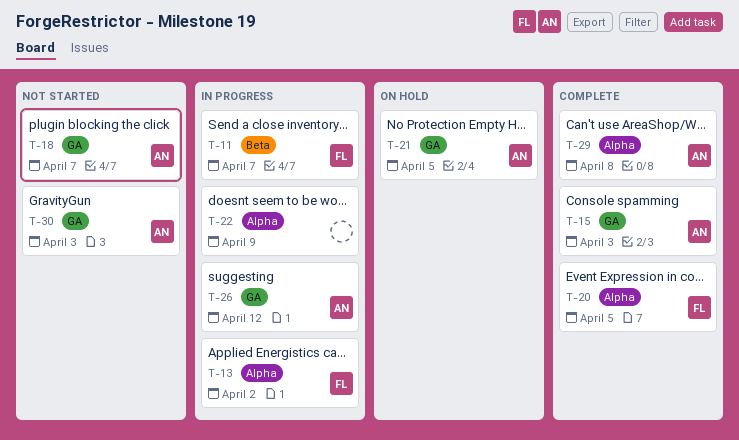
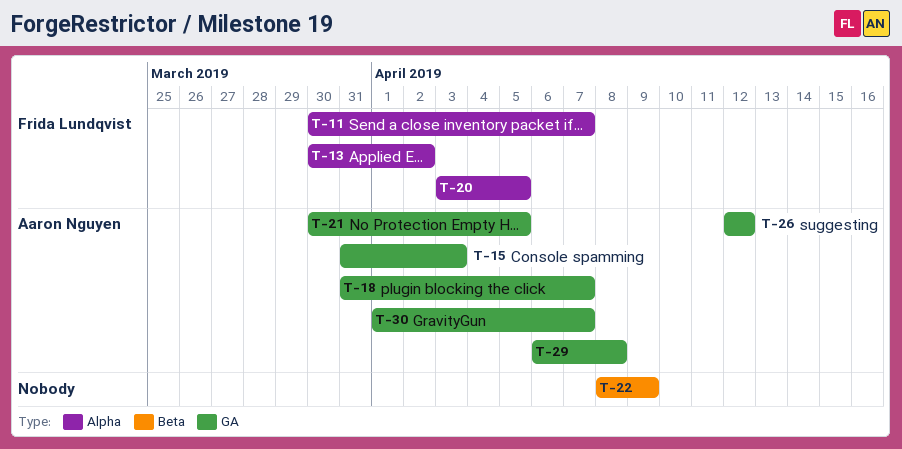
T-11, label: Beta -> Alpha
T-22, label: Alpha -> Beta
T-29, label: Alpha -> GA
T-30, due: Apr 3 -> Apr 7

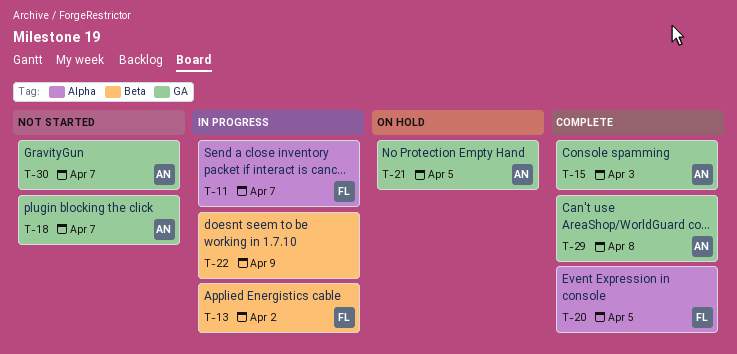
T-13, label: Alpha -> Beta
T-26: present -> none

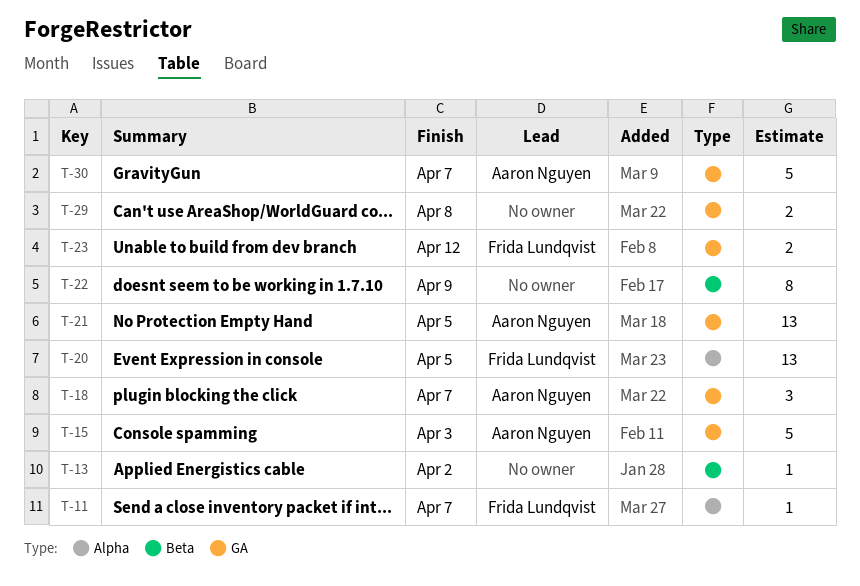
T-13, owner: Frida Lundqvist -> none
T-23: none -> present
T-29, owner: Aaron Nguyen -> none

